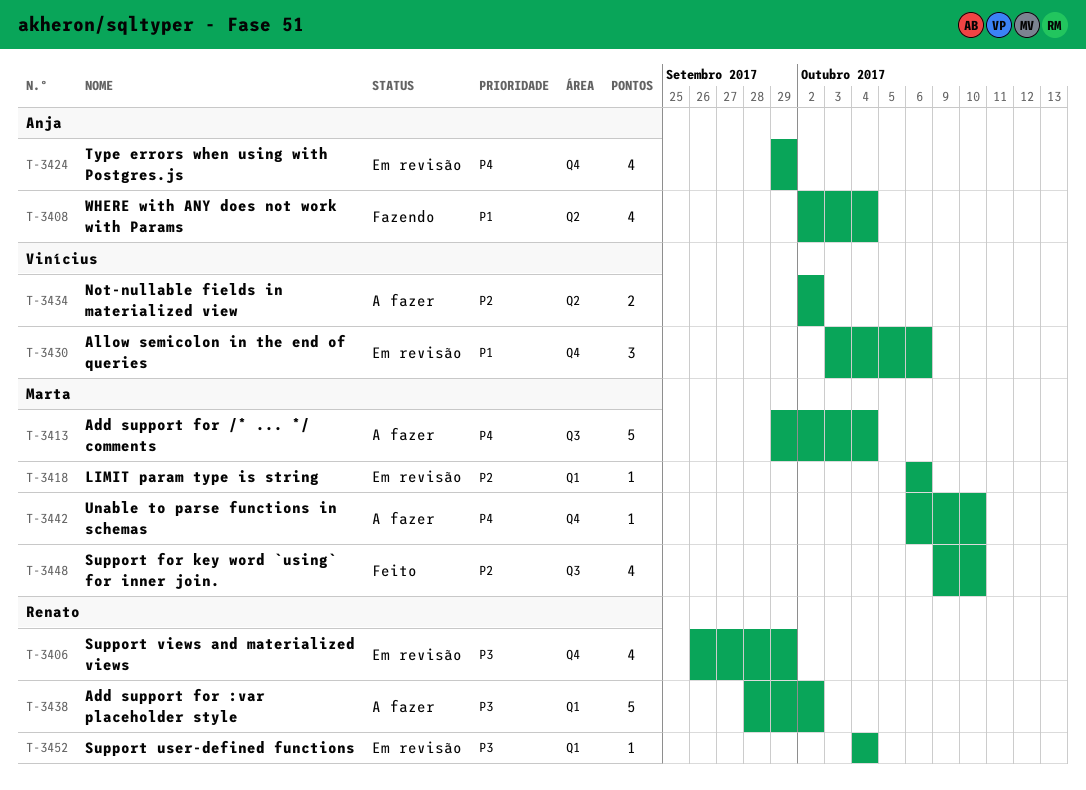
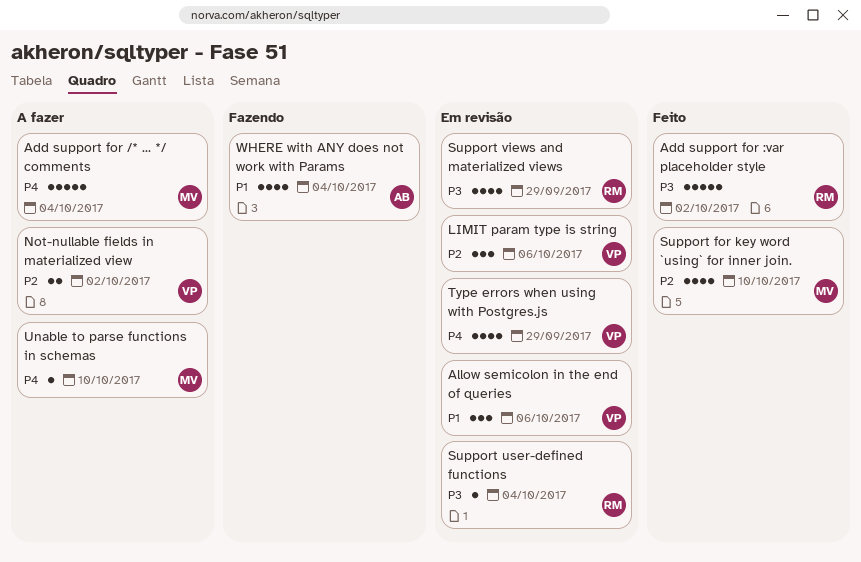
Add support for :var placeholder style, status: A fazer -> Feito
LIMIT param type is string, owner: Marta -> Vinícius
LIMIT param type is string, estimate: 1 -> 3
Type errors when using with Postgres.js, owner: Anja -> Vinícius

